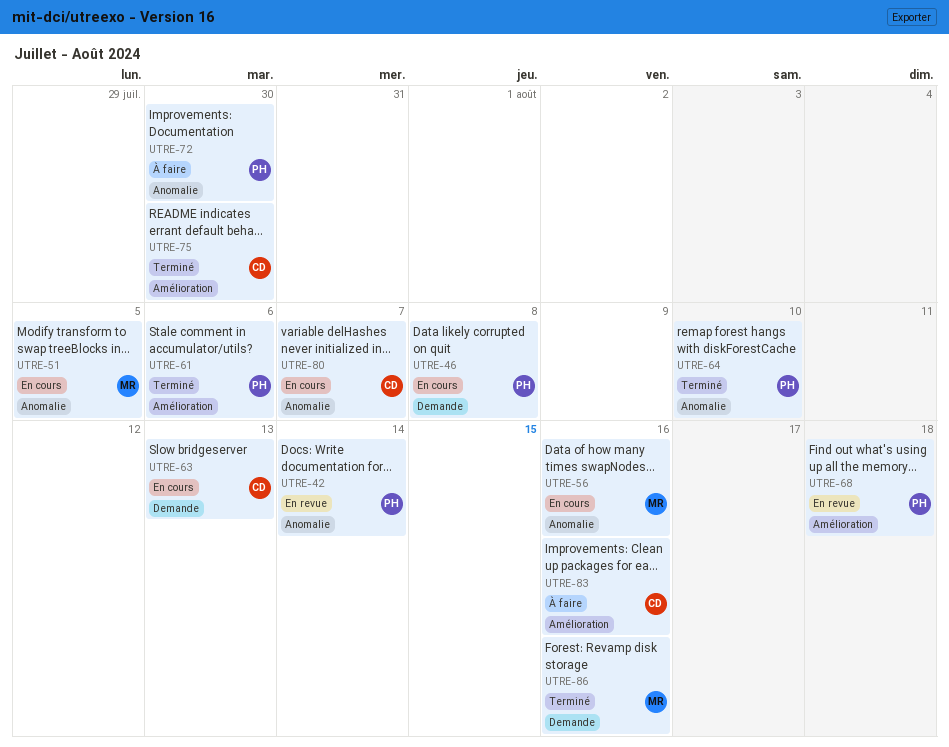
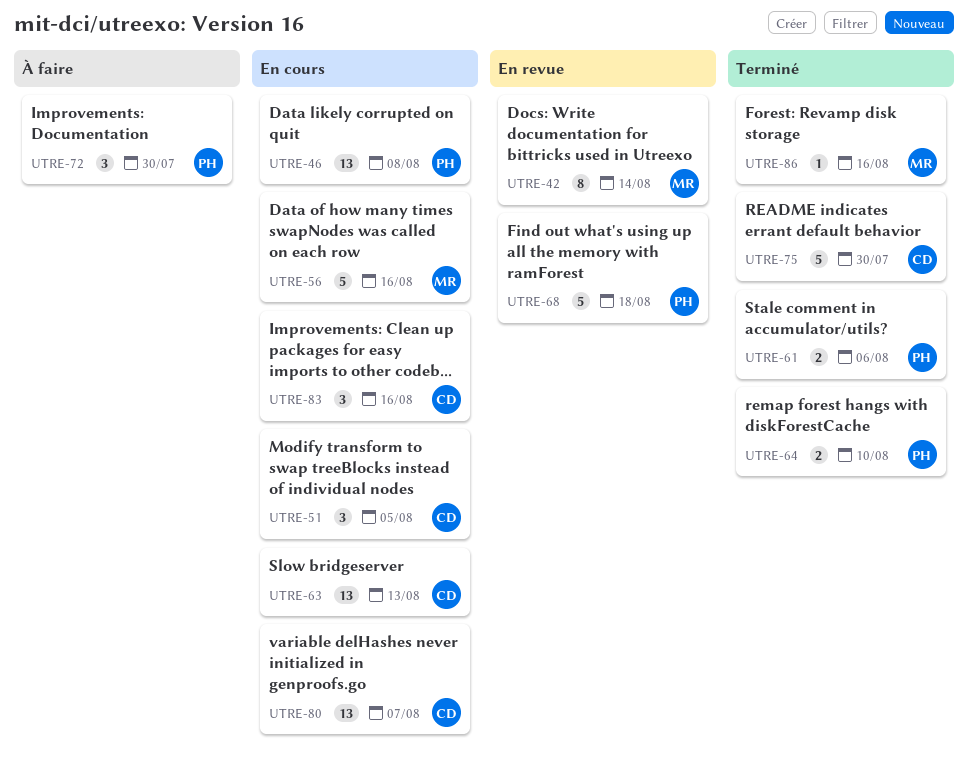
UTRE-42, owner: PH -> MR
UTRE-51, owner: MR -> CD
UTRE-83, status: À faire -> En cours

